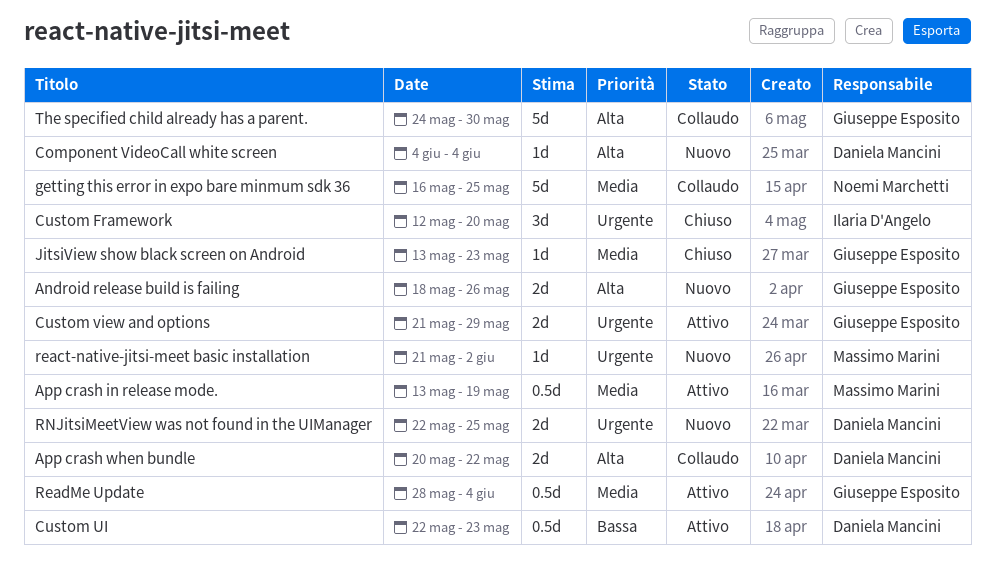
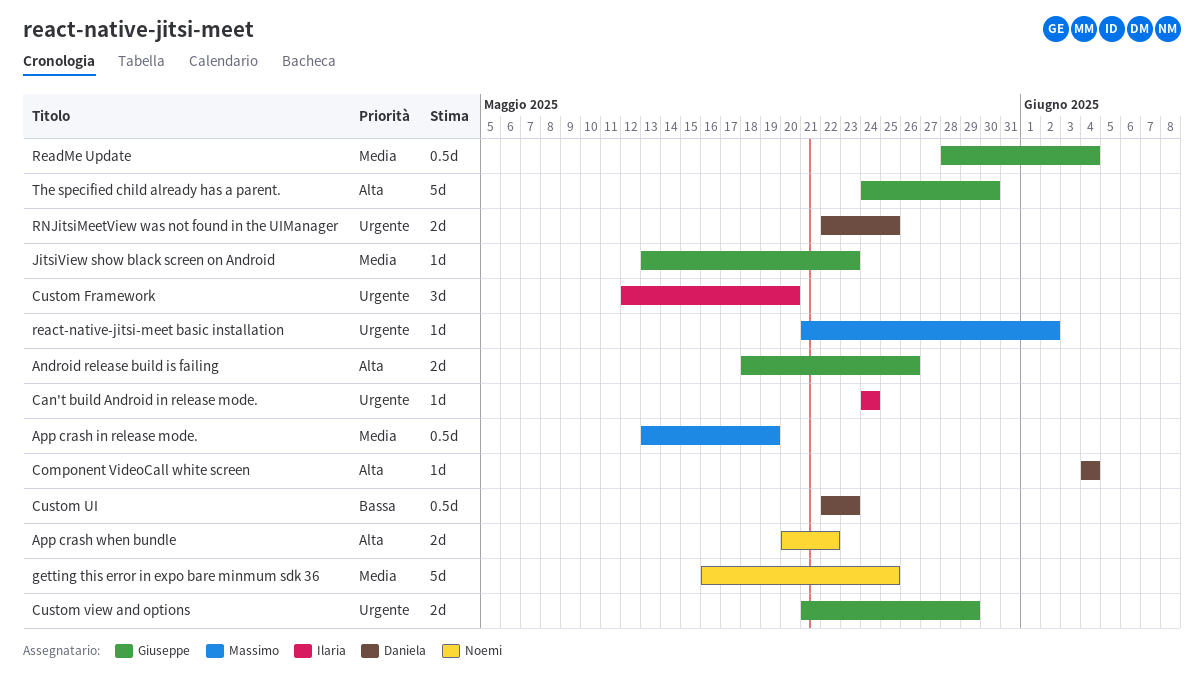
App crash when bundle, owner: Daniela Mancini -> Noemi Marchetti
Can't build Android in release mode.: none -> present

